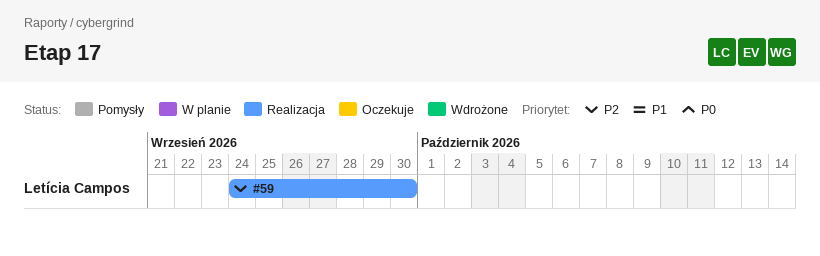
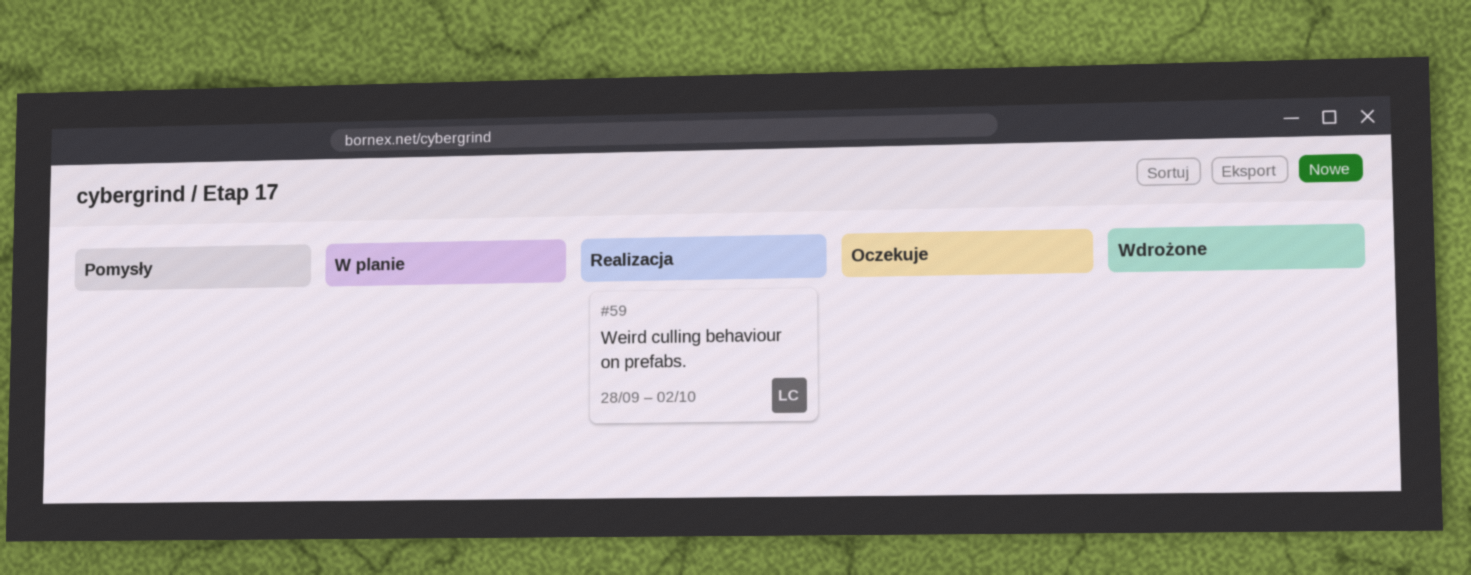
#59, start: Sep 24 -> Sep 28
#59, due: Sep 30 -> Oct 2

